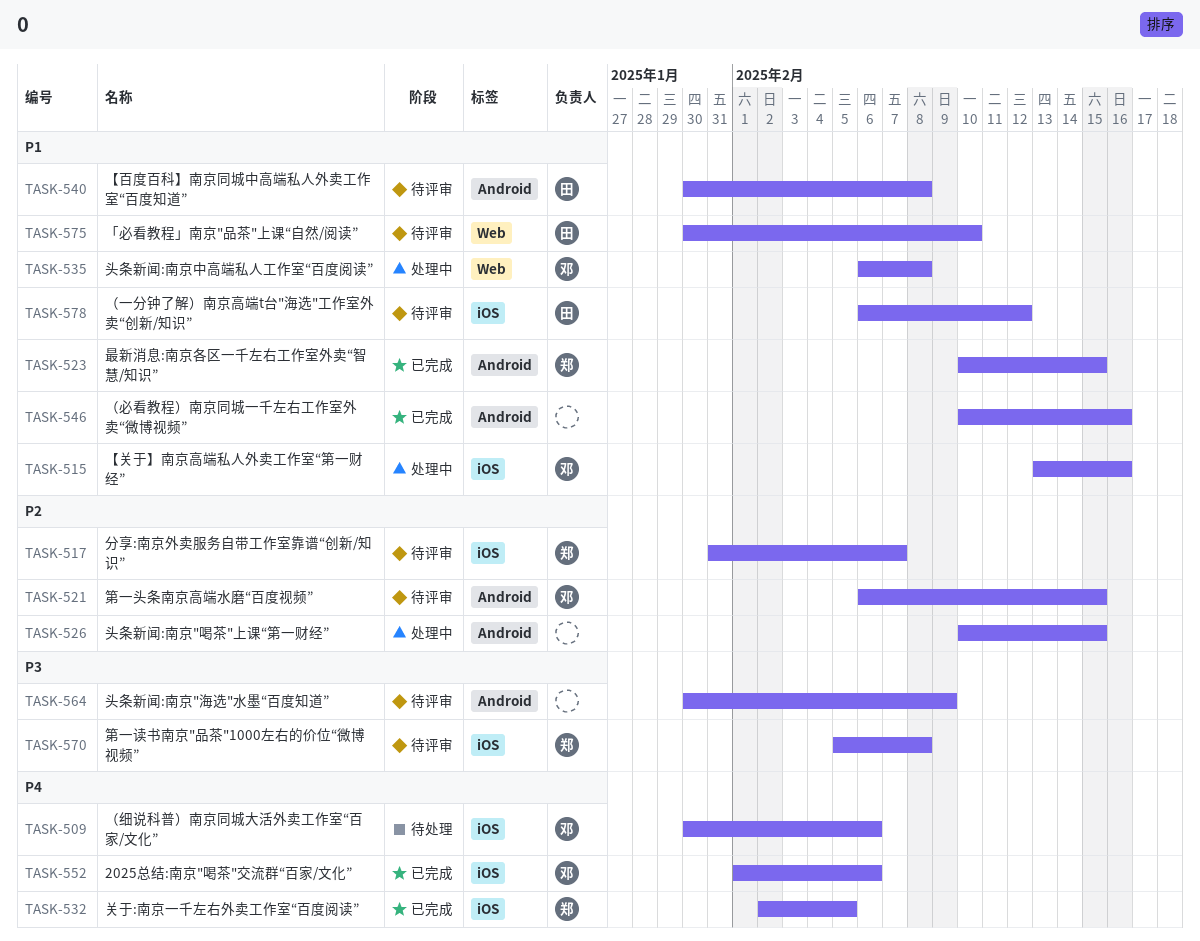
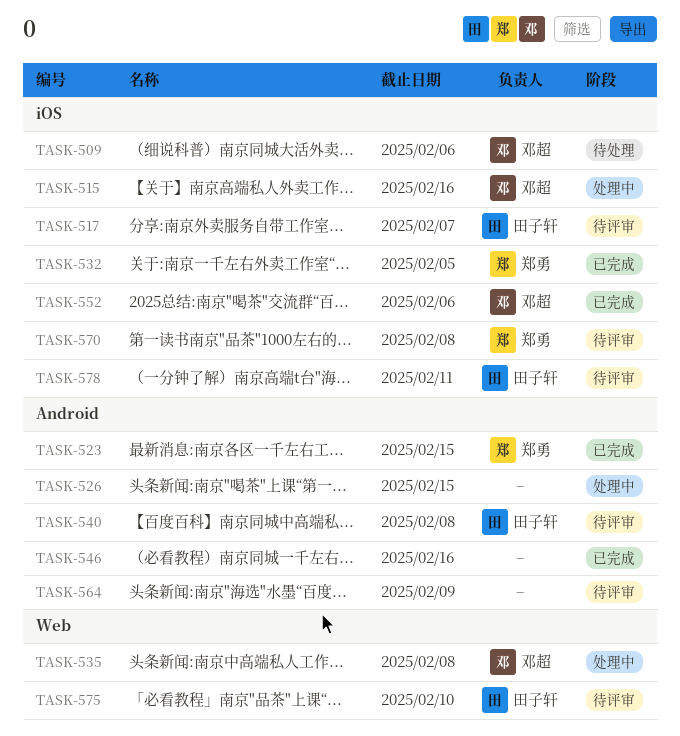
TASK-517, owner: 郑勇 -> 田子轩
TASK-521: present -> none
TASK-578, due: Feb 12 -> Feb 11

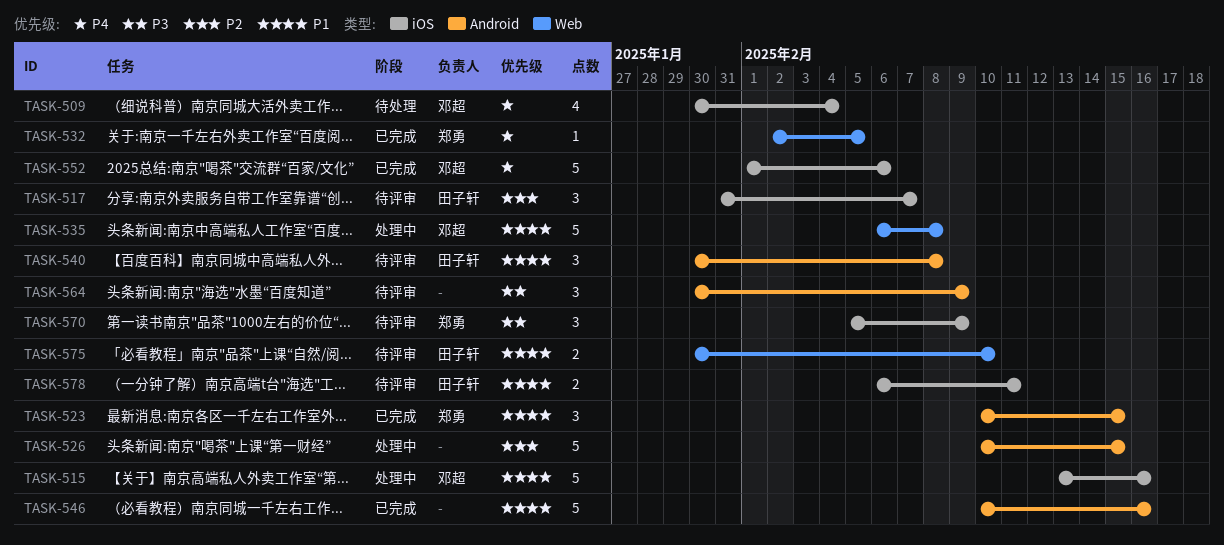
TASK-509, due: Feb 6 -> Feb 4
TASK-532, label: iOS -> Web
TASK-570, due: Feb 8 -> Feb 9

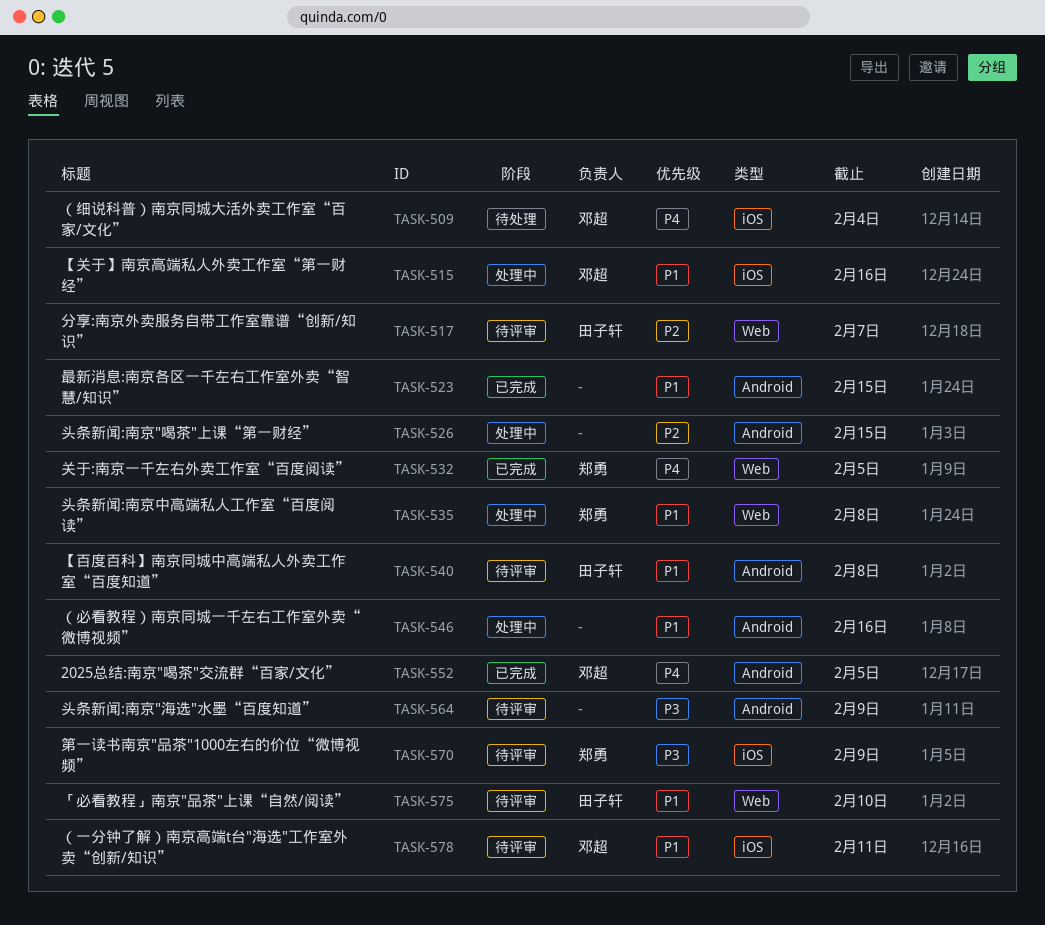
TASK-517, label: iOS -> Web
TASK-523, owner: 郑勇 -> none
TASK-535, owner: 邓超 -> 郑勇
TASK-546, status: 已完成 -> 处理中
TASK-552, label: iOS -> Android
TASK-552, due: Feb 6 -> Feb 5
TASK-578, owner: 田子轩 -> 邓超

